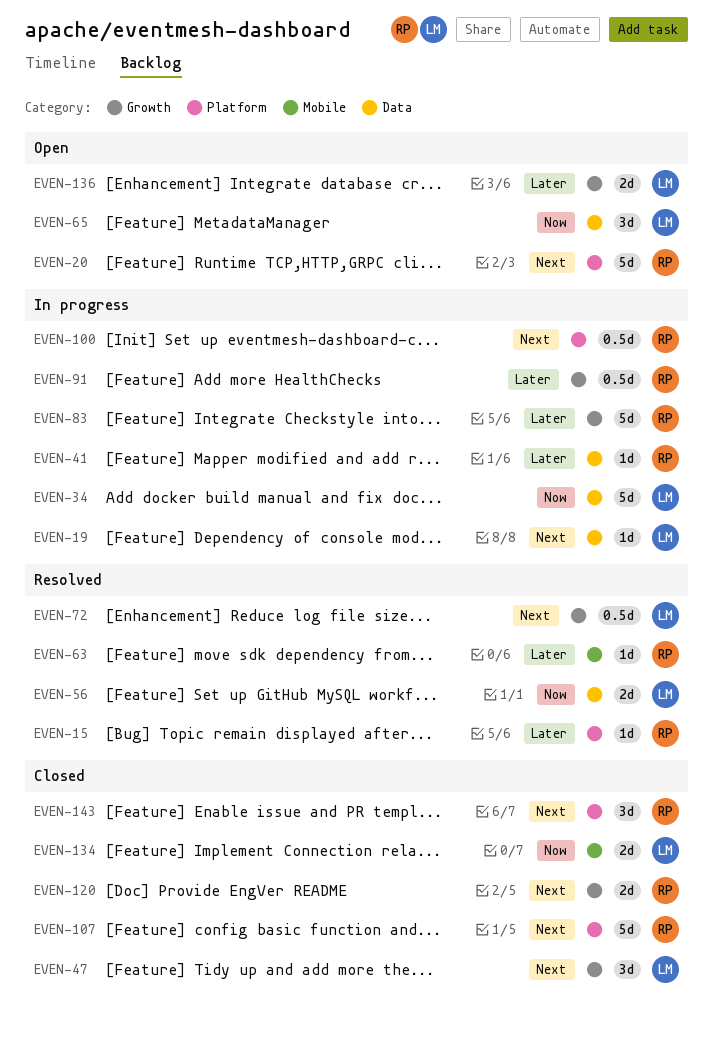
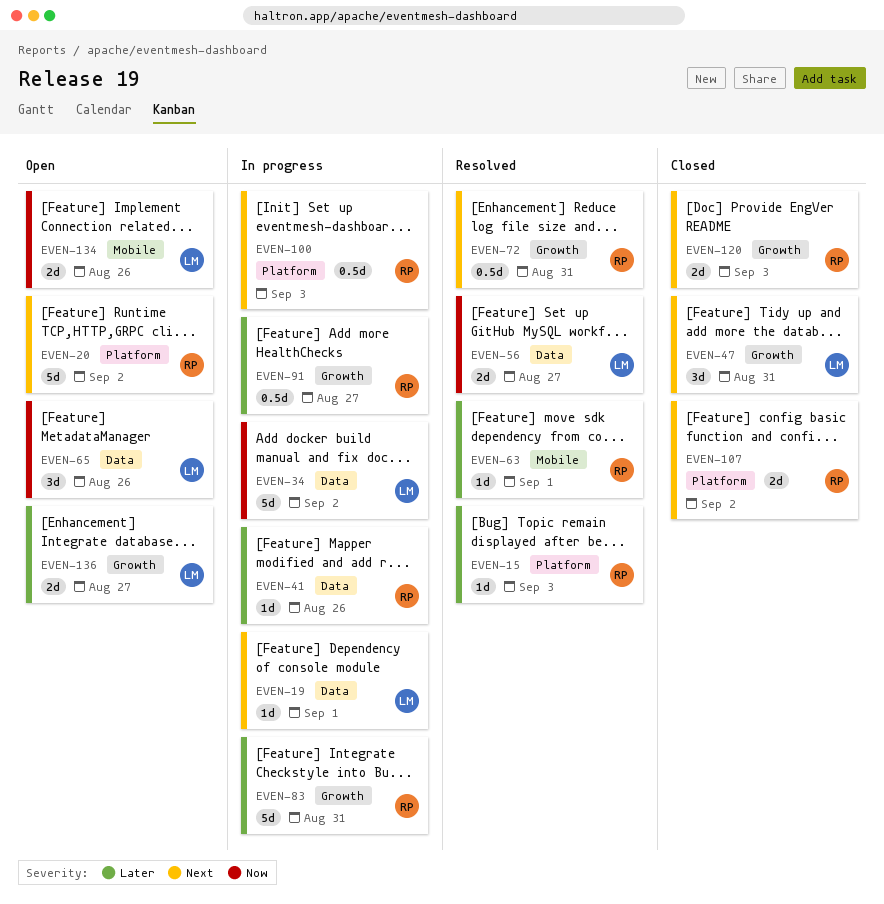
EVEN-72, owner: LM -> RP
EVEN-107, estimate: 5d -> 2d
EVEN-134, status: Closed -> Open
EVEN-143: present -> none

